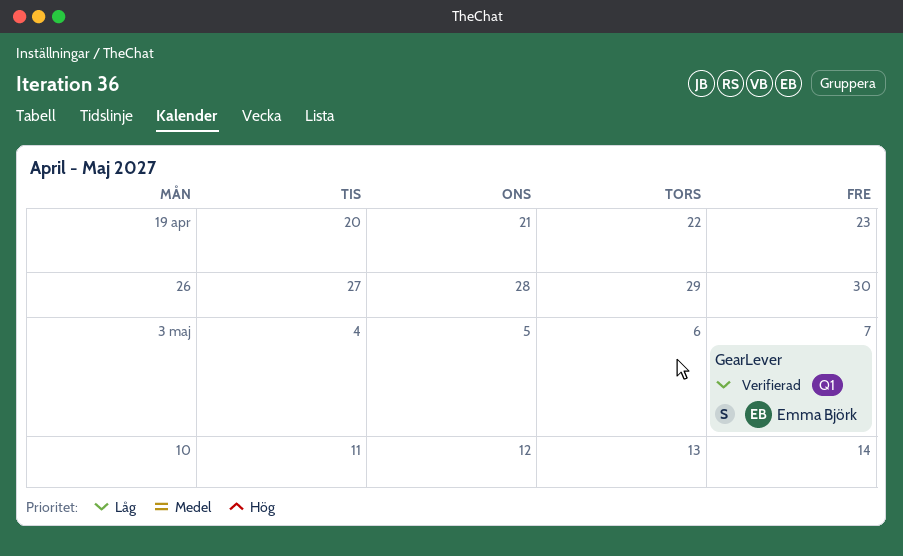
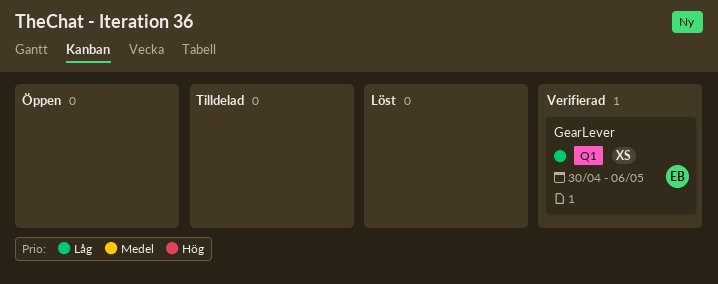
GearLever, estimate: S -> XS
GearLever, due: May 7 -> May 6

